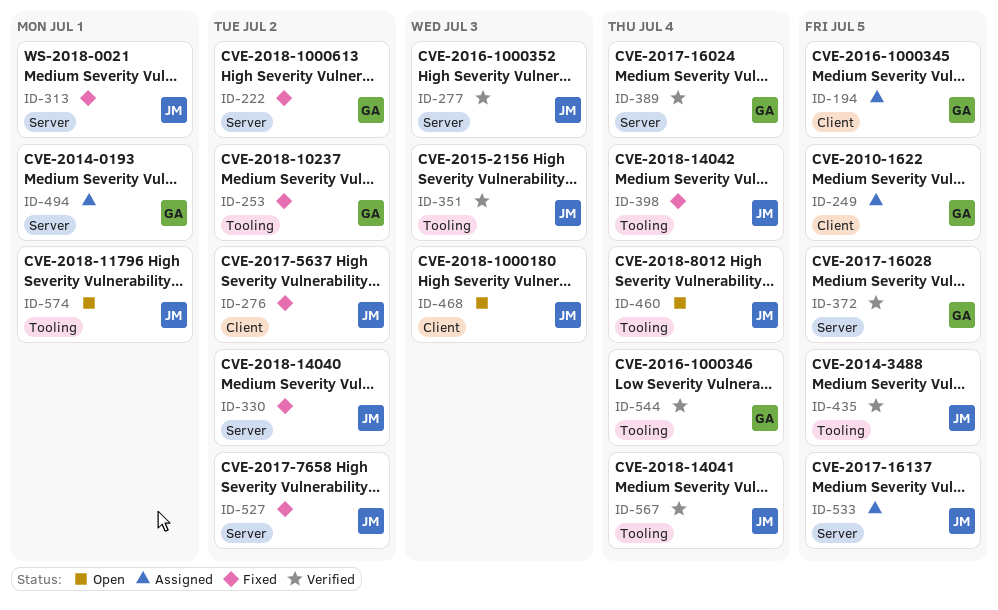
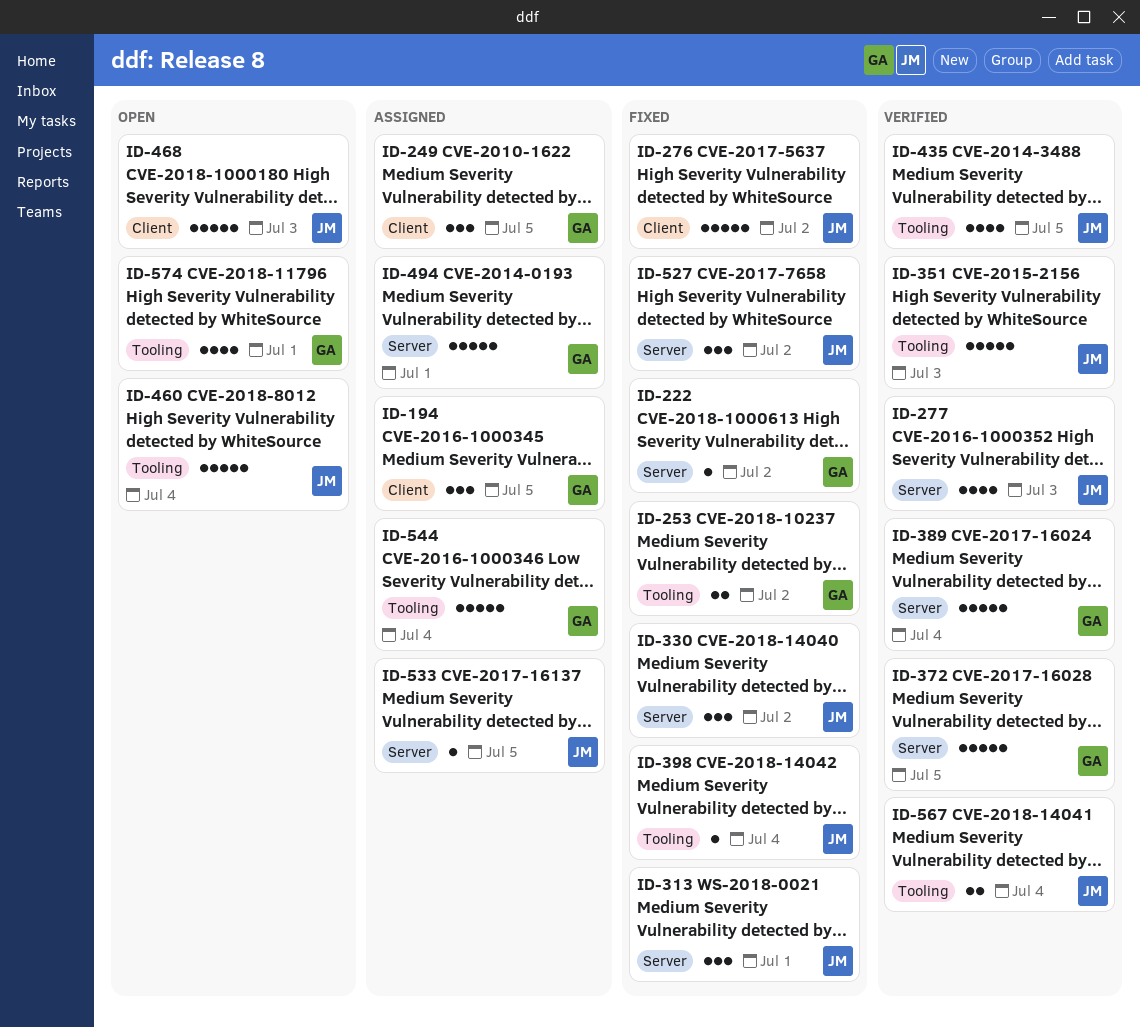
ID-544, status: Verified -> Assigned
ID-574, owner: JM -> GA

